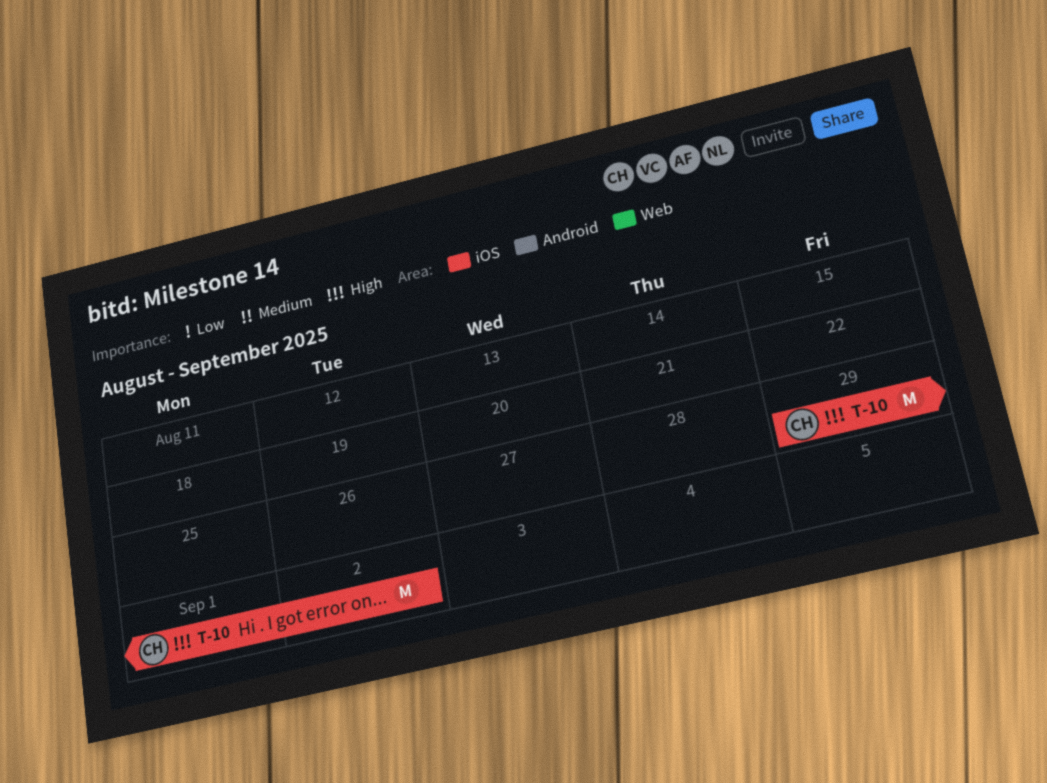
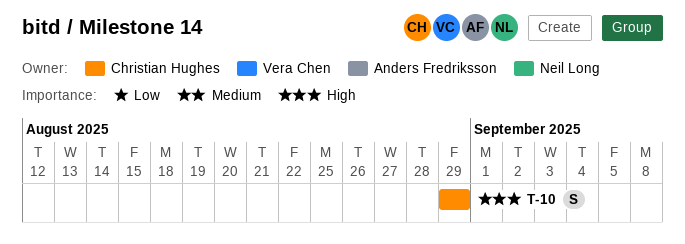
T-10, estimate: M -> S
T-10, due: Sep 2 -> Aug 29

